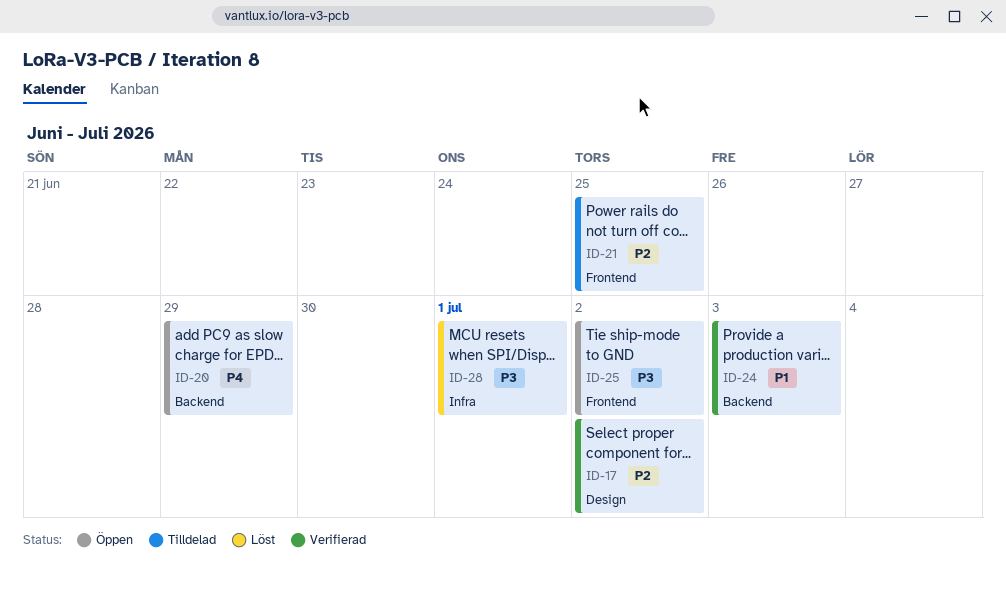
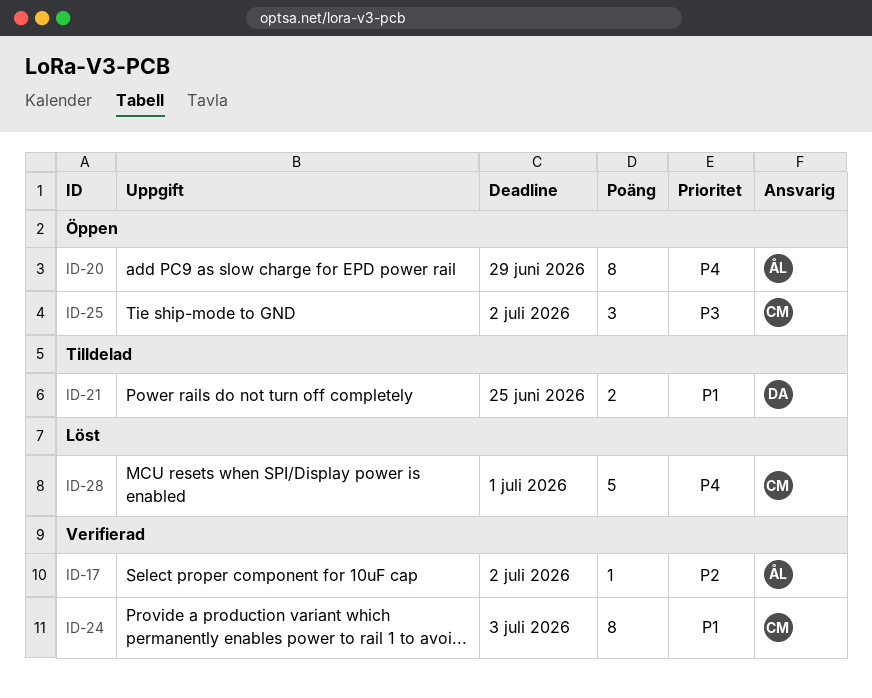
ID-21, priority: P2 -> P1
ID-28, priority: P3 -> P4

